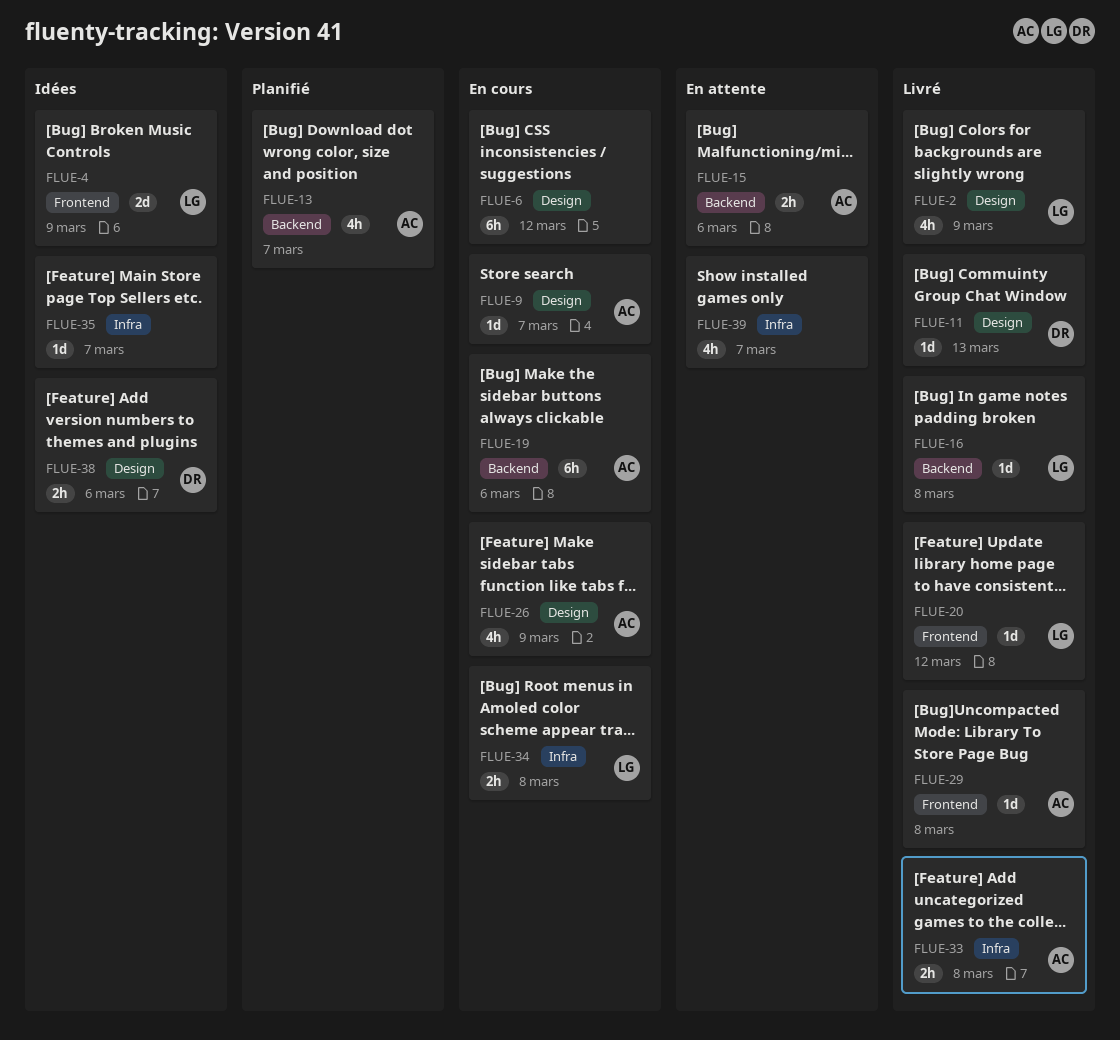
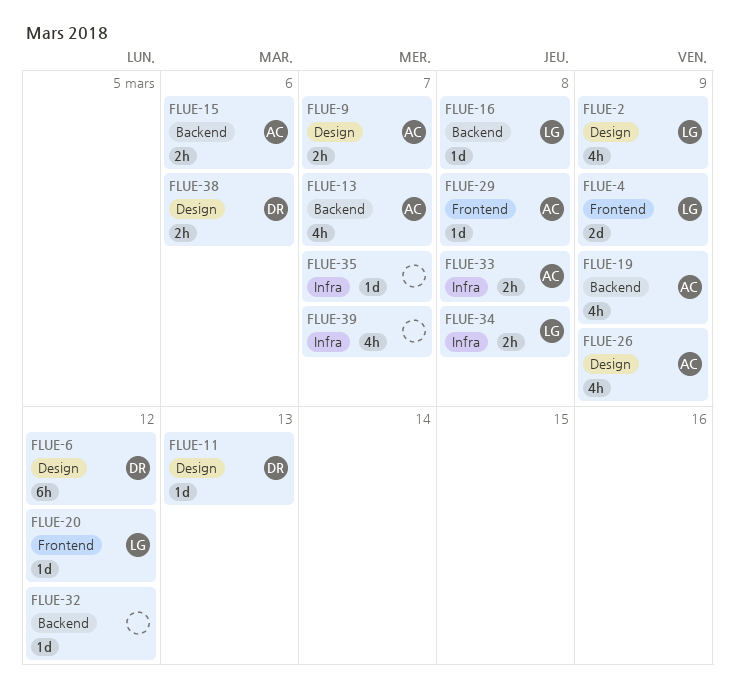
FLUE-6, owner: none -> DR
FLUE-9, estimate: 1d -> 2h
FLUE-19, estimate: 6h -> 4h
FLUE-19, due: Mar 6 -> Mar 9
FLUE-32: none -> present

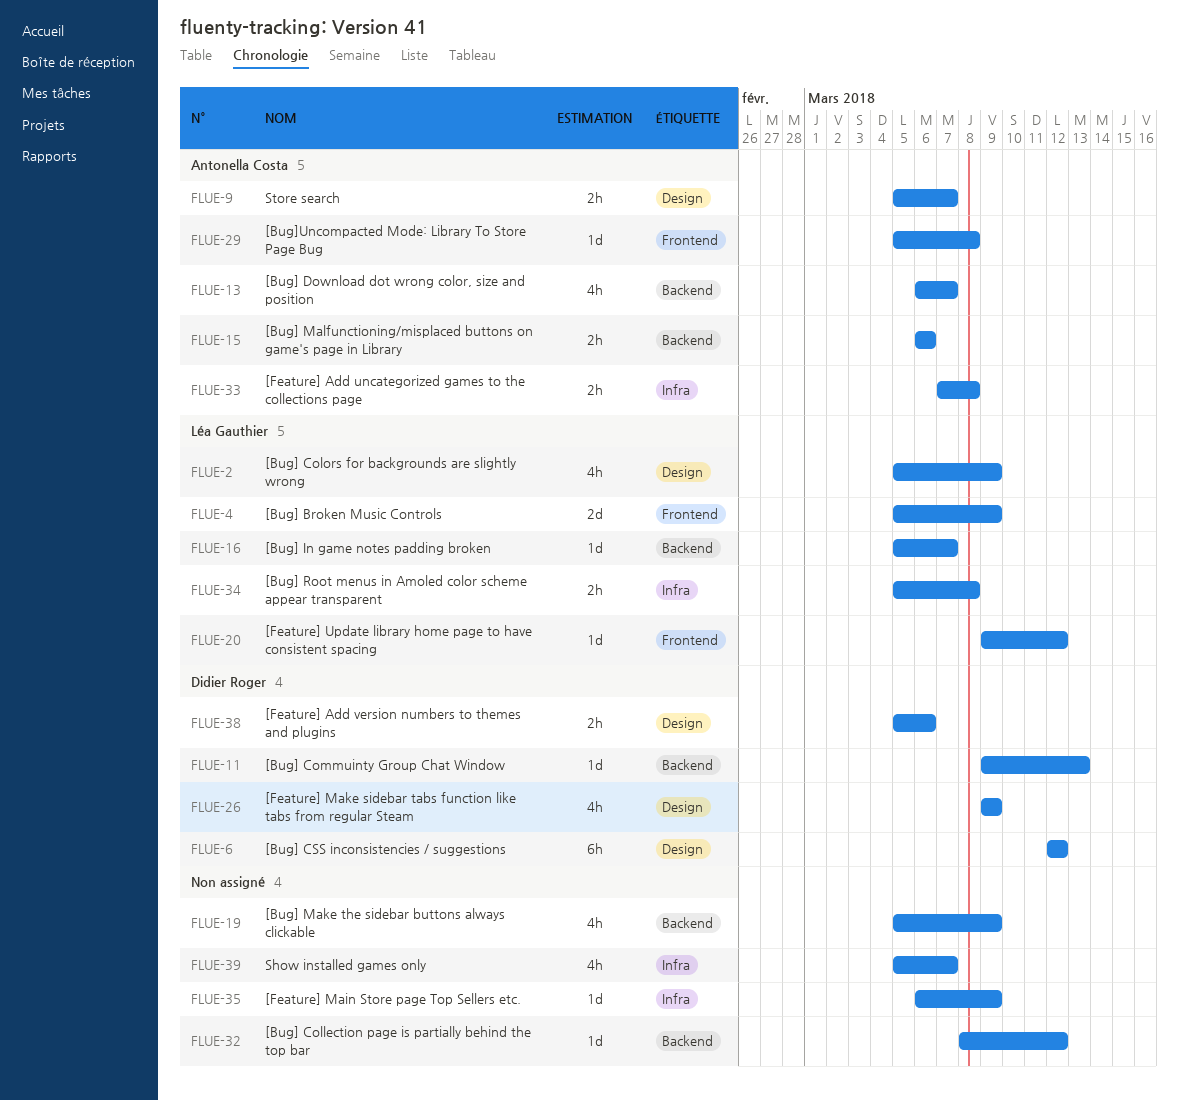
FLUE-11, label: Design -> Backend
FLUE-16, due: Mar 8 -> Mar 7
FLUE-19, owner: Antonella Costa -> none
FLUE-26, owner: Antonella Costa -> Didier Roger
FLUE-35, due: Mar 7 -> Mar 9

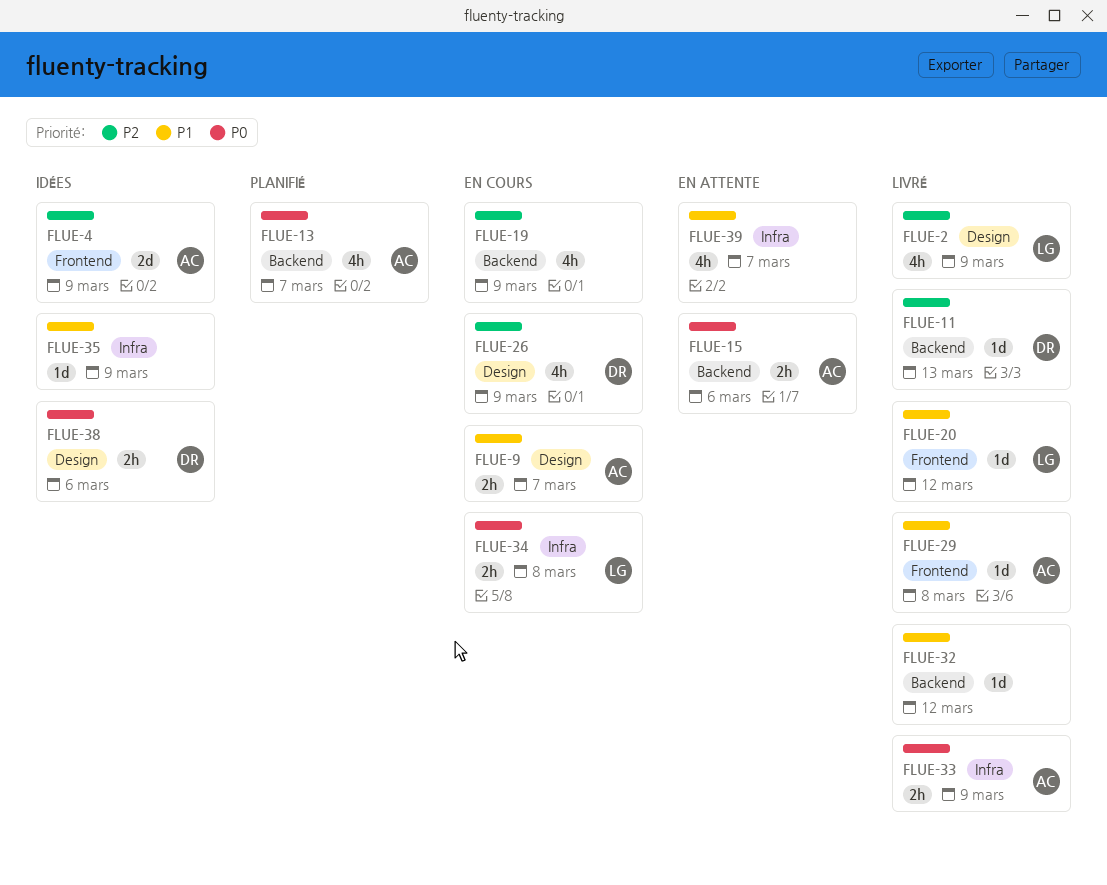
FLUE-4, owner: Léa Gauthier -> Antonella Costa
FLUE-6: present -> none
FLUE-16: present -> none
FLUE-33, due: Mar 8 -> Mar 9

